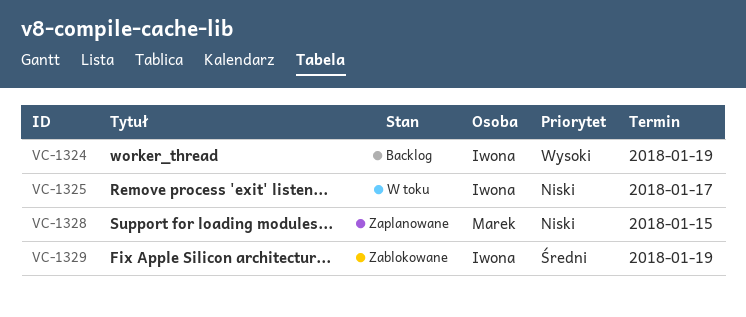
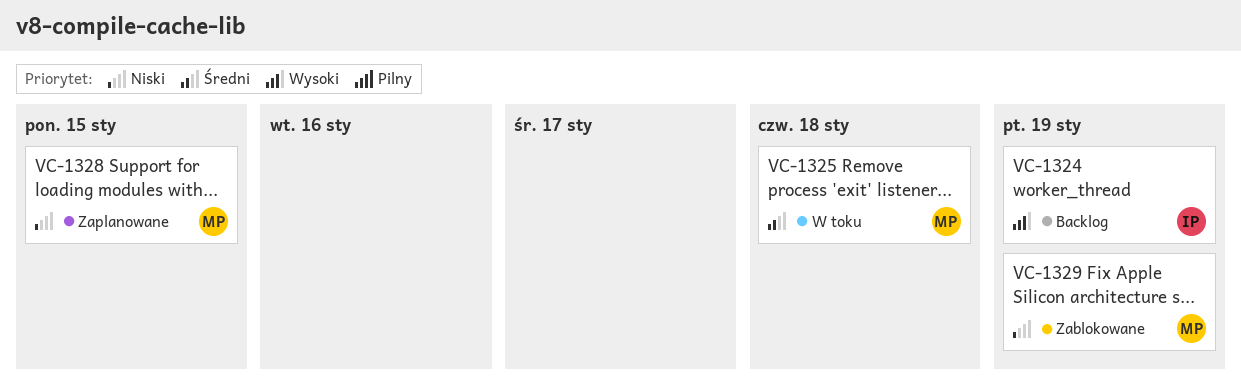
VC-1325, owner: Iwona -> Marek
VC-1325, priority: Niski -> Średni
VC-1325, due: Jan 17 -> Jan 18
VC-1329, owner: Iwona -> Marek
VC-1329, priority: Średni -> Niski

